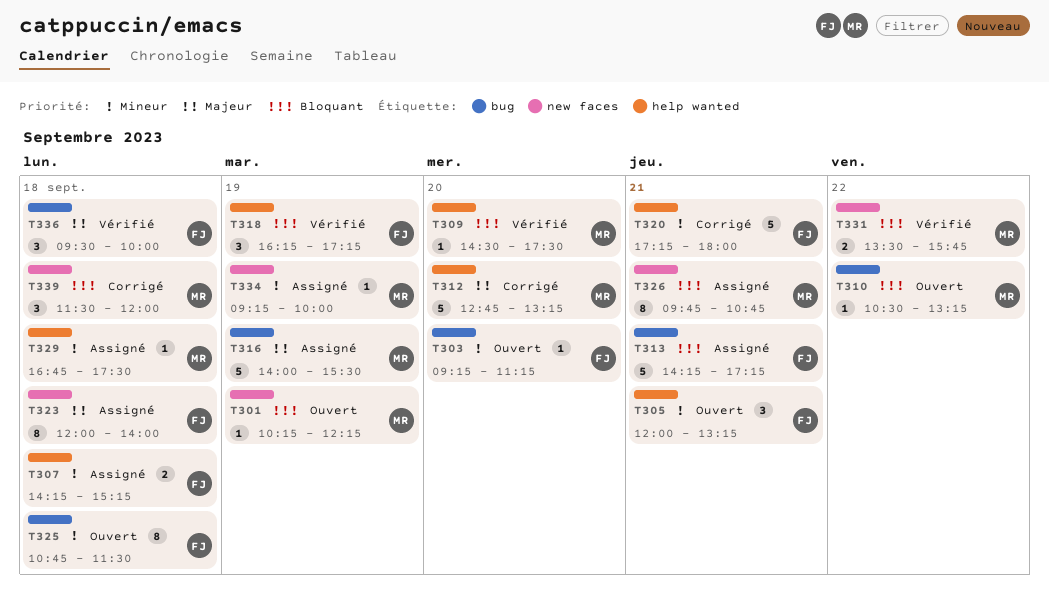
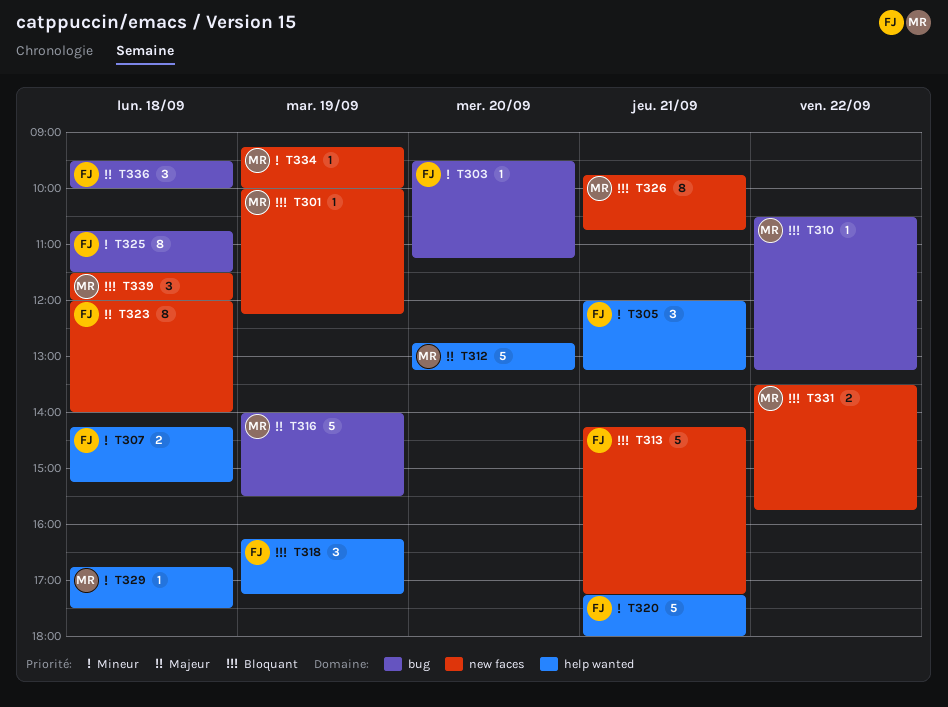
T301, begins: 10:15 -> 10:00
T303, begins: 09:15 -> 09:30
T309: present -> none
T313, label: bug -> new faces

